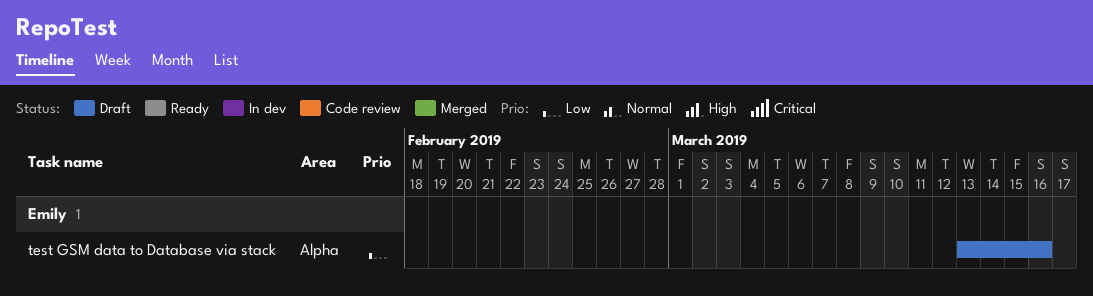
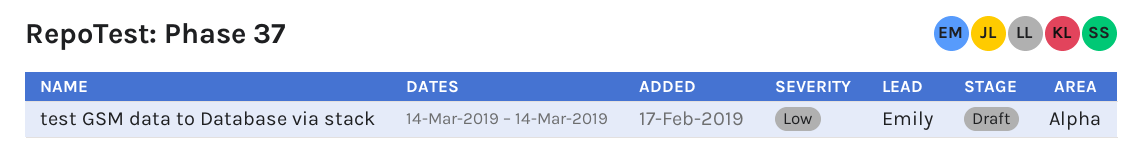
test GSM data to Database via stack, start: Mar 13 -> Mar 14
test GSM data to Database via stack, due: Mar 16 -> Mar 14

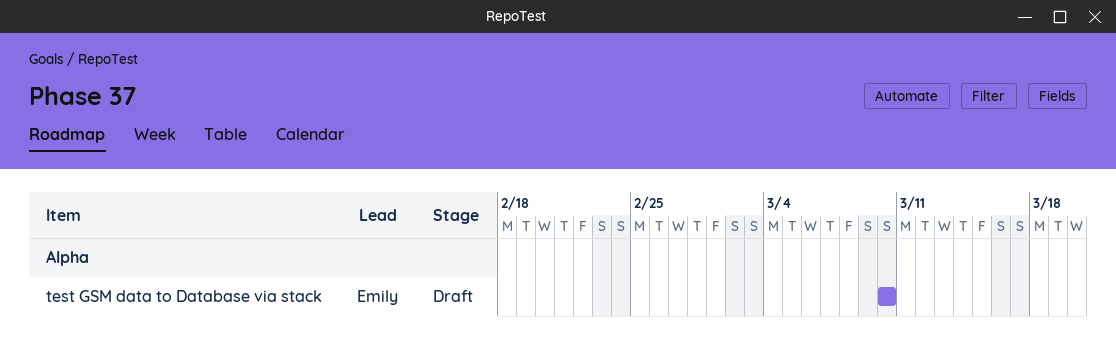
test GSM data to Database via stack, start: Mar 14 -> Mar 10
test GSM data to Database via stack, due: Mar 14 -> Mar 10

